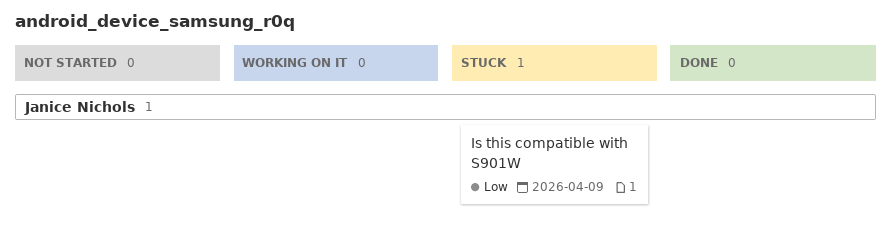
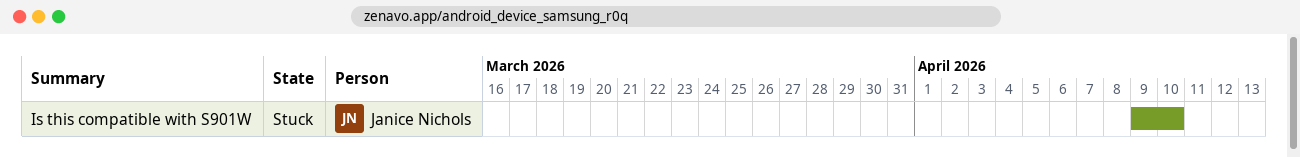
Is this compatible with S901W, due: Apr 9 -> Apr 10

